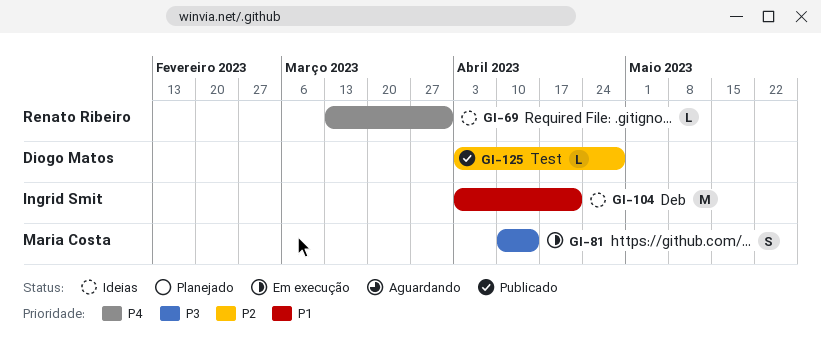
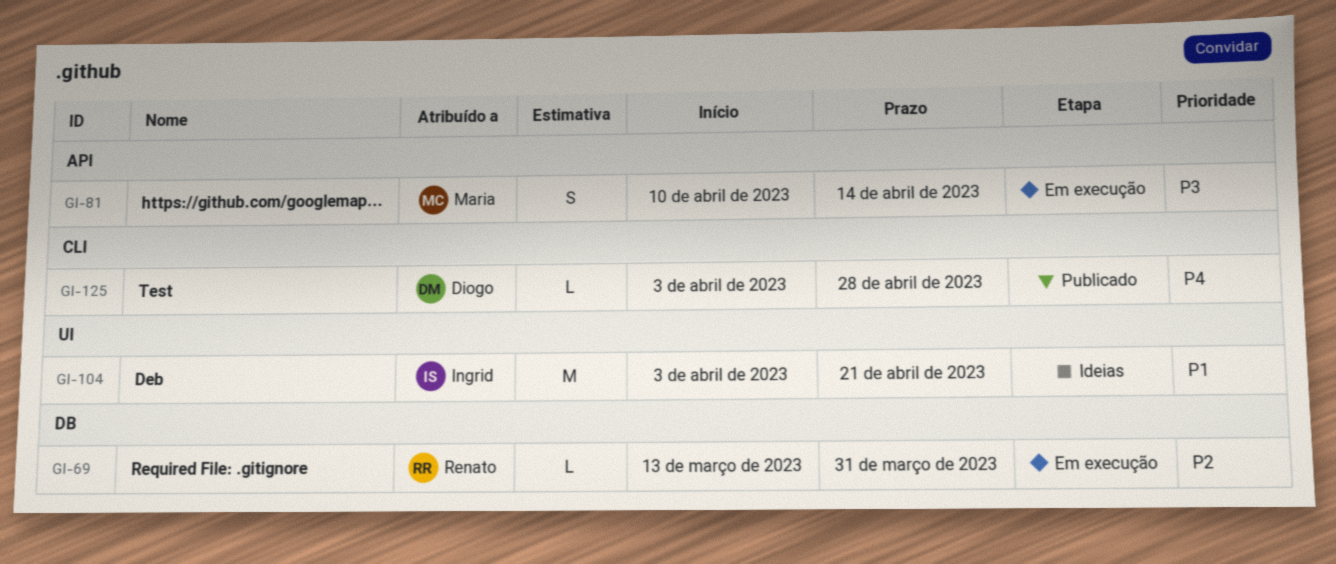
GI-69, status: Ideias -> Em execução
GI-69, priority: P4 -> P2
GI-125, priority: P2 -> P4

